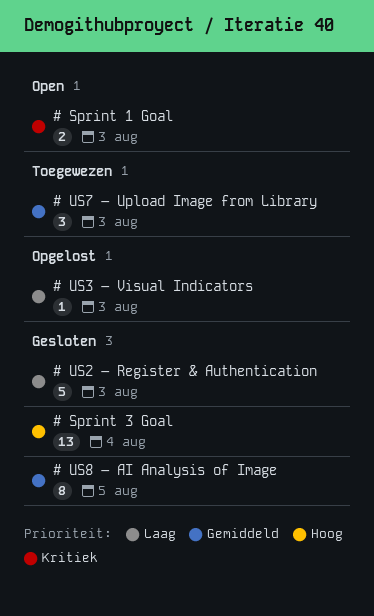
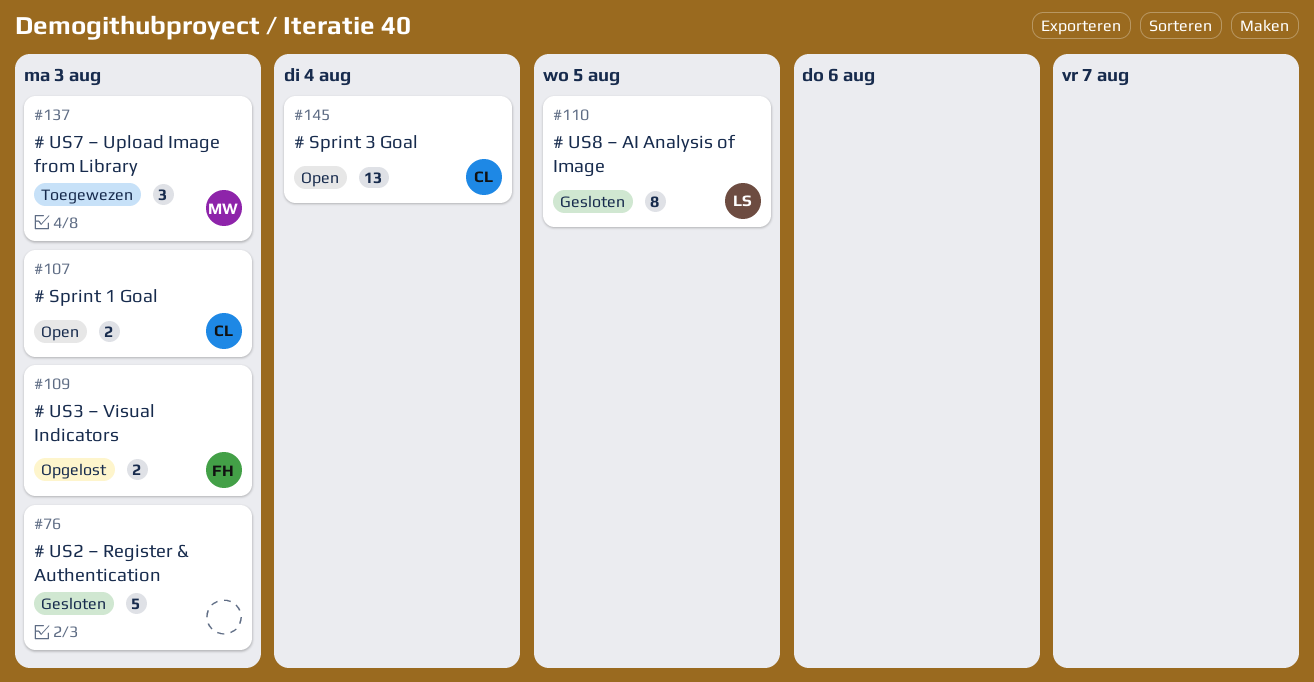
# Sprint 3 Goal, status: Gesloten -> Open
# US3 – Visual Indicators, estimate: 1 -> 2

